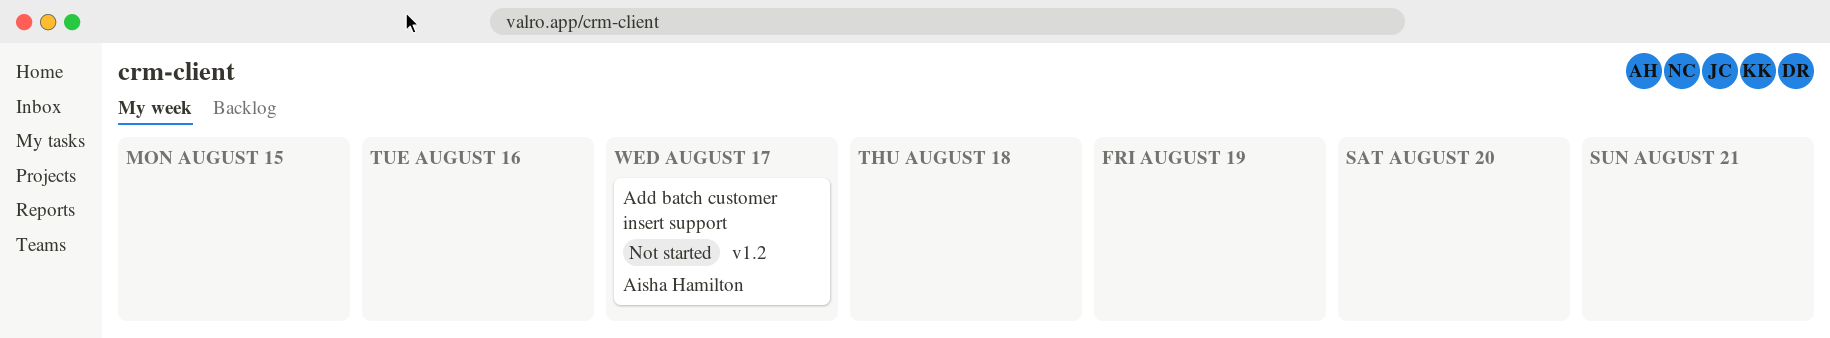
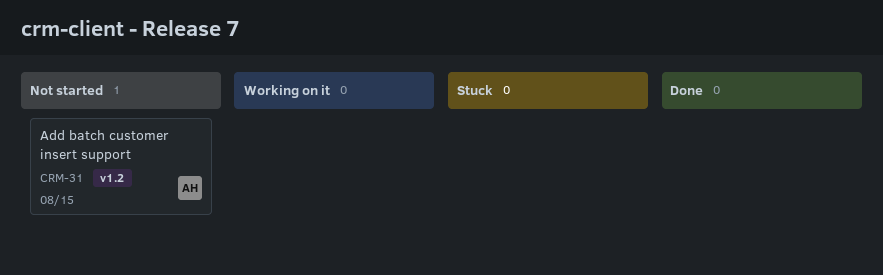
Add batch customer insert support, due: Aug 17 -> Aug 15

